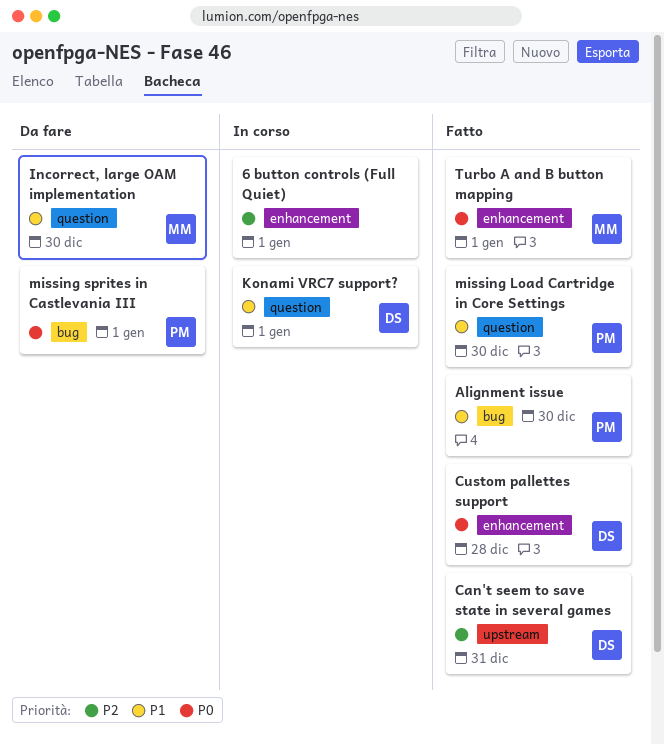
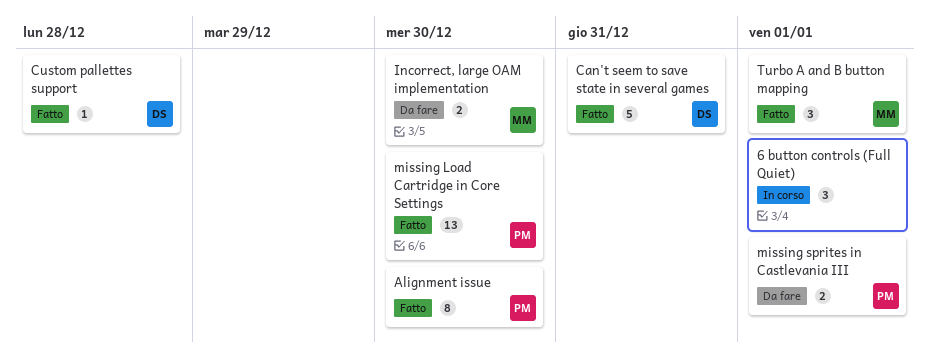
Konami VRC7 support?: present -> none

